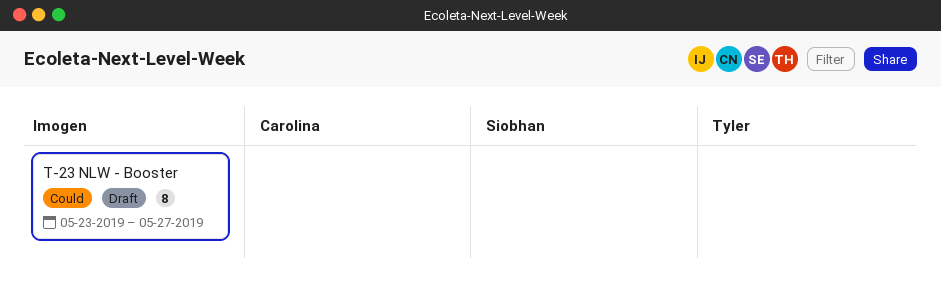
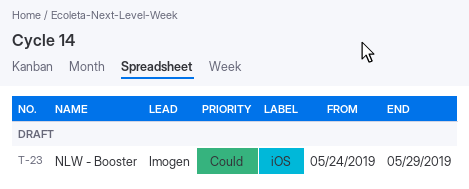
T-23, start: May 23 -> May 24
T-23, due: May 27 -> May 29

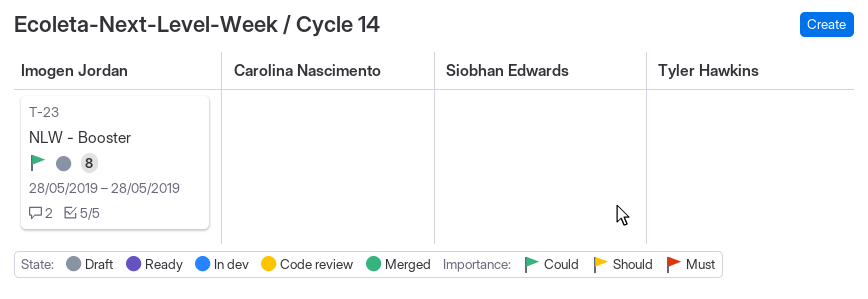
T-23, start: May 24 -> May 28
T-23, due: May 29 -> May 28

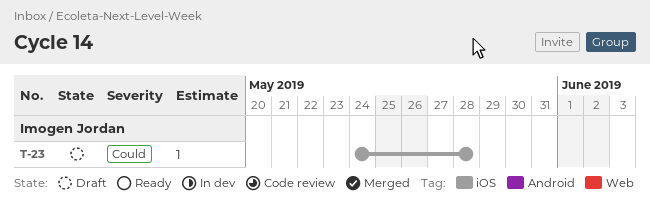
T-23, estimate: 8 -> 1
T-23, start: May 28 -> May 24

